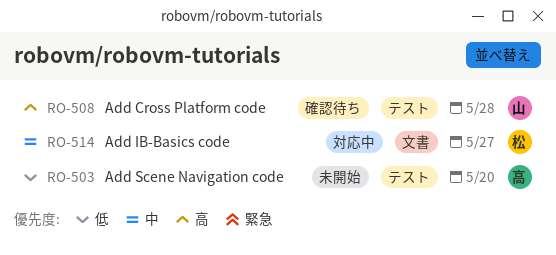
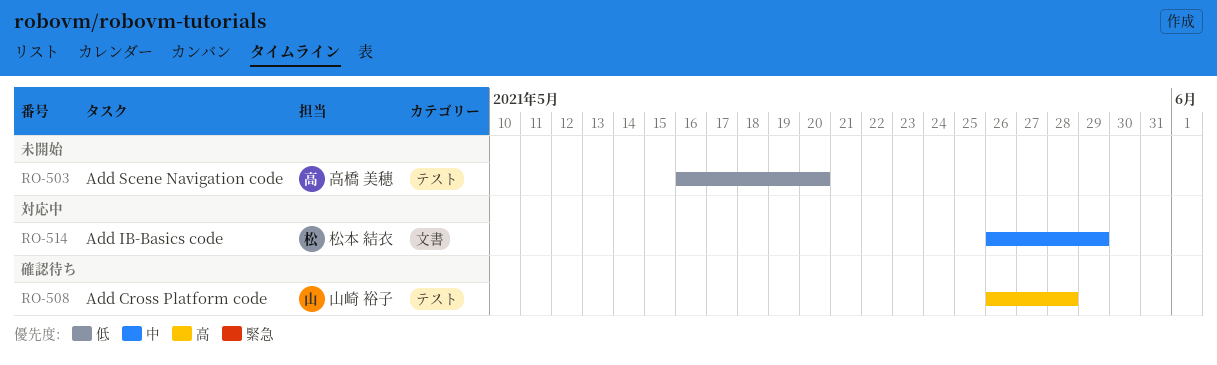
RO-514, due: May 27 -> May 29

